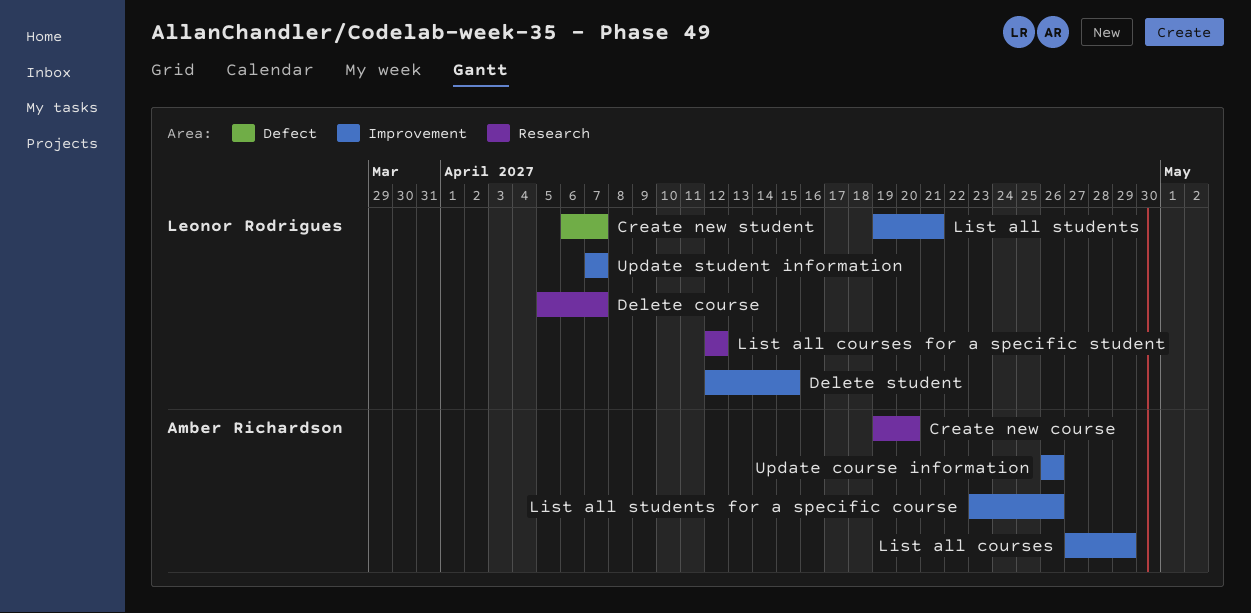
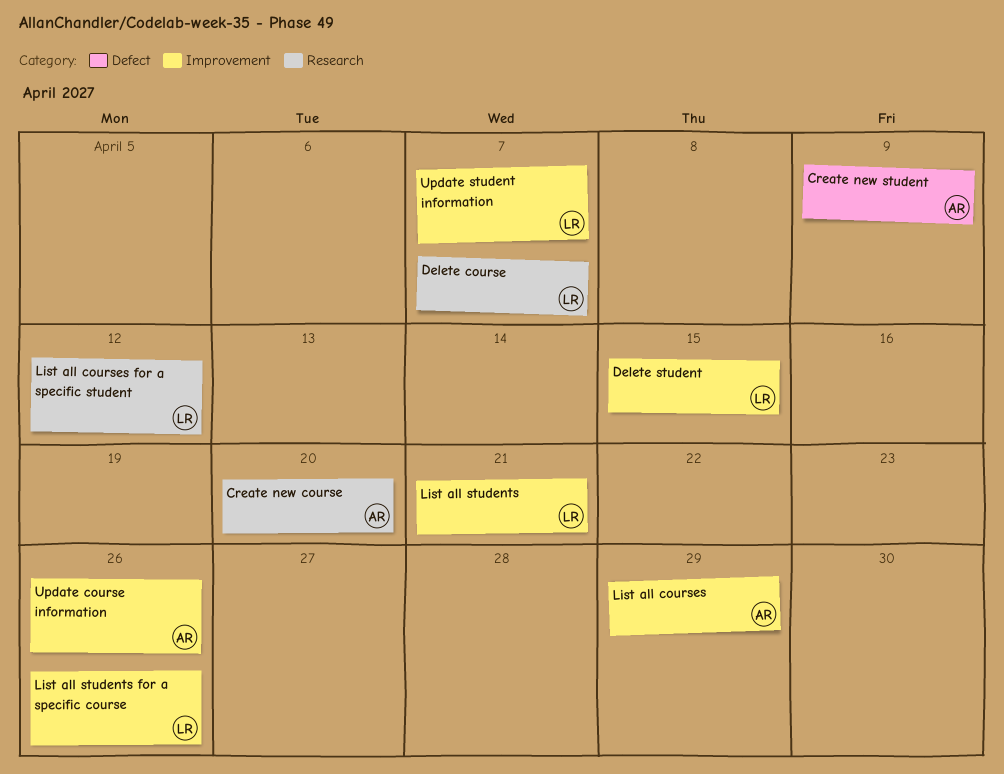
Create new student, owner: Leonor Rodrigues -> Amber Richardson
Create new student, due: Apr 7 -> Apr 9
List all students for a specific course, owner: Amber Richardson -> Leonor Rodrigues

